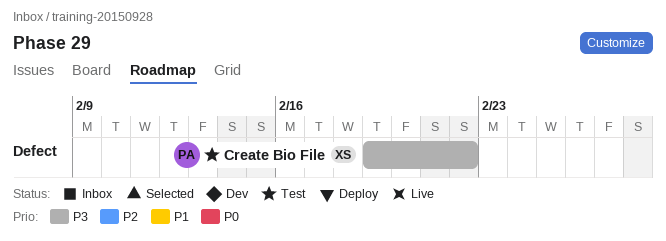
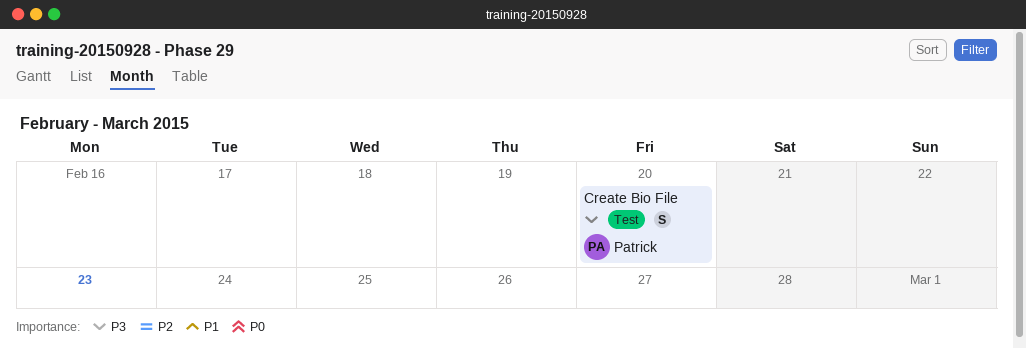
Create Bio File, estimate: XS -> S
Create Bio File, due: Feb 22 -> Feb 20

